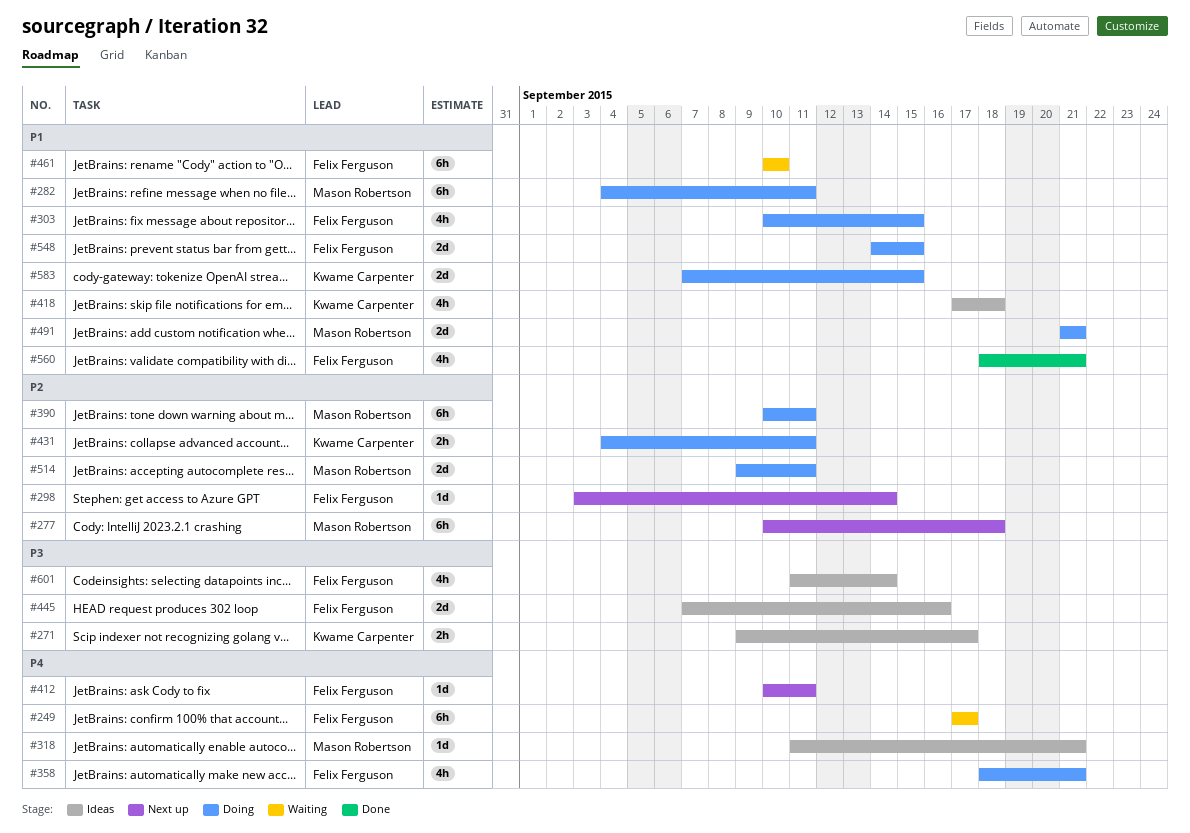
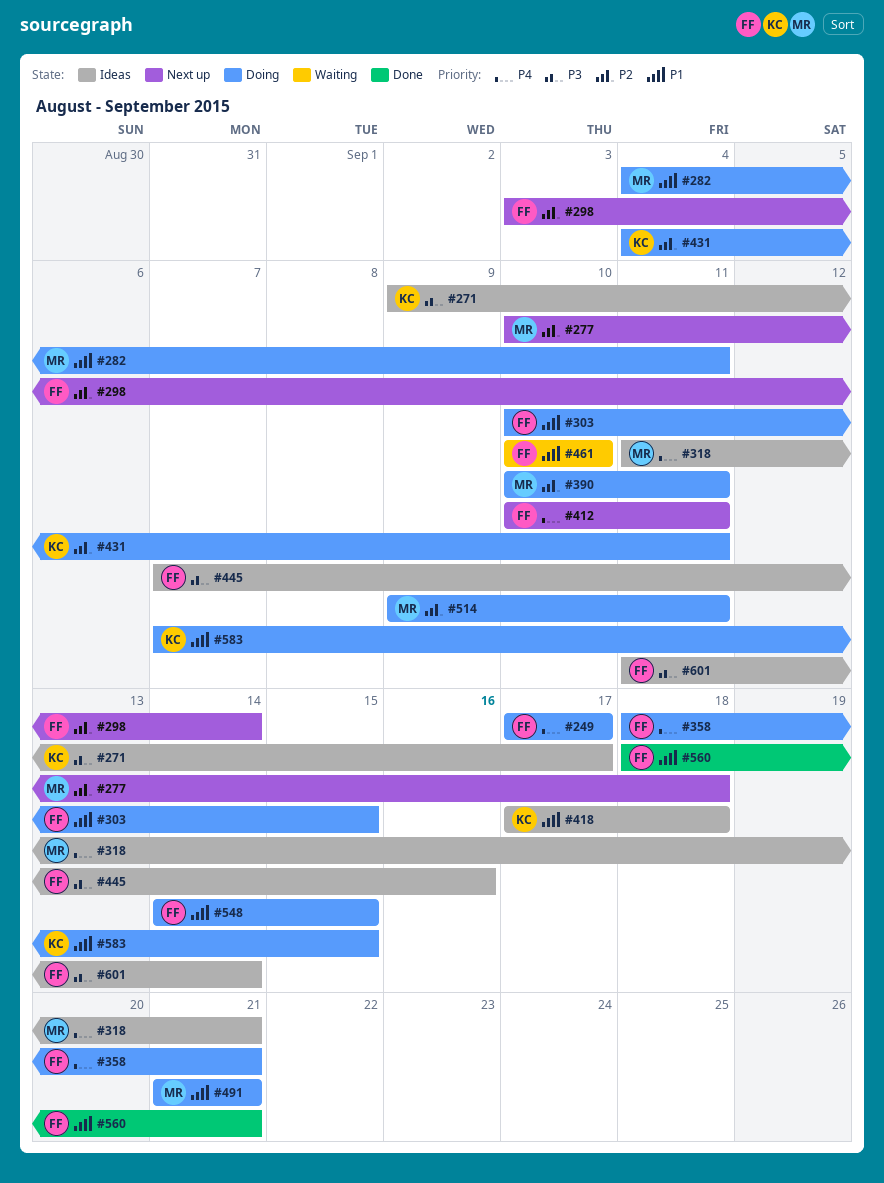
#249, status: Waiting -> Doing

